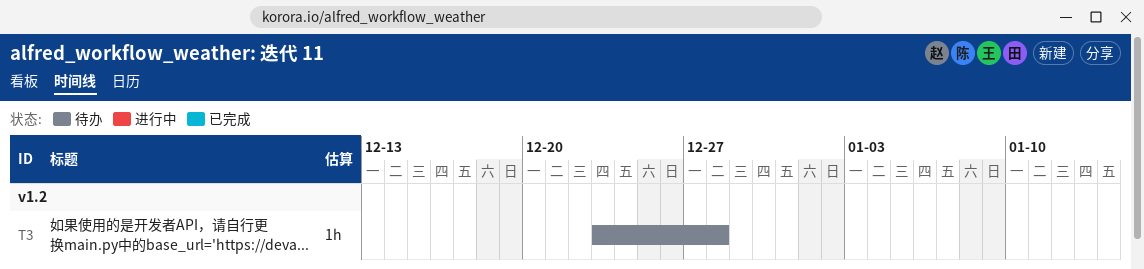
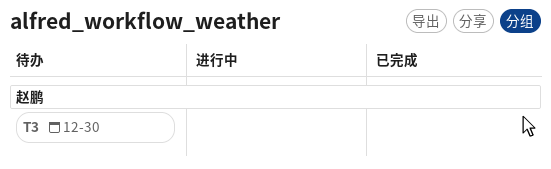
T3, due: Dec 28 -> Dec 30

